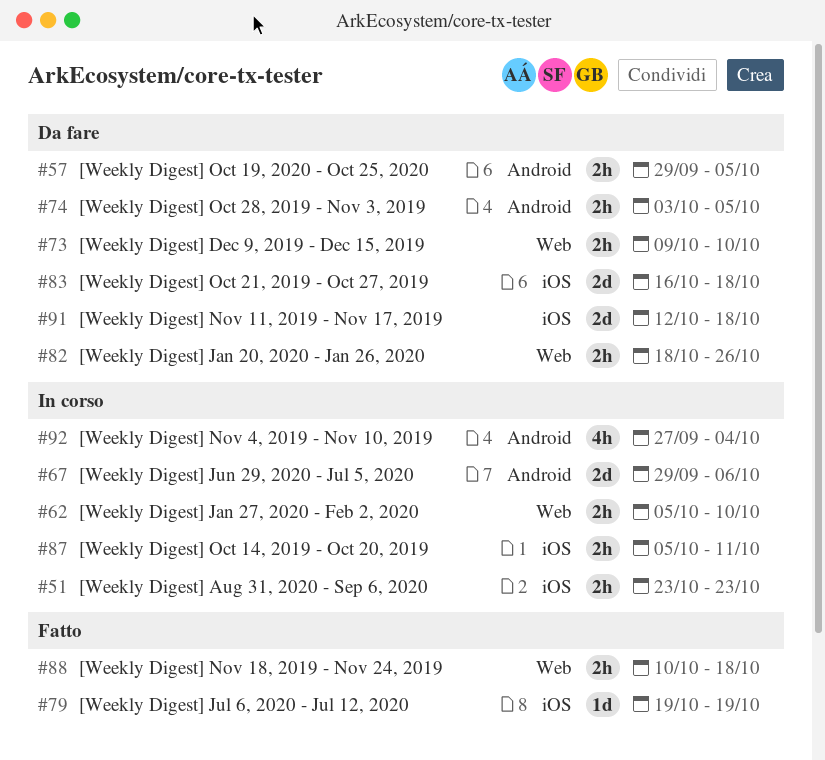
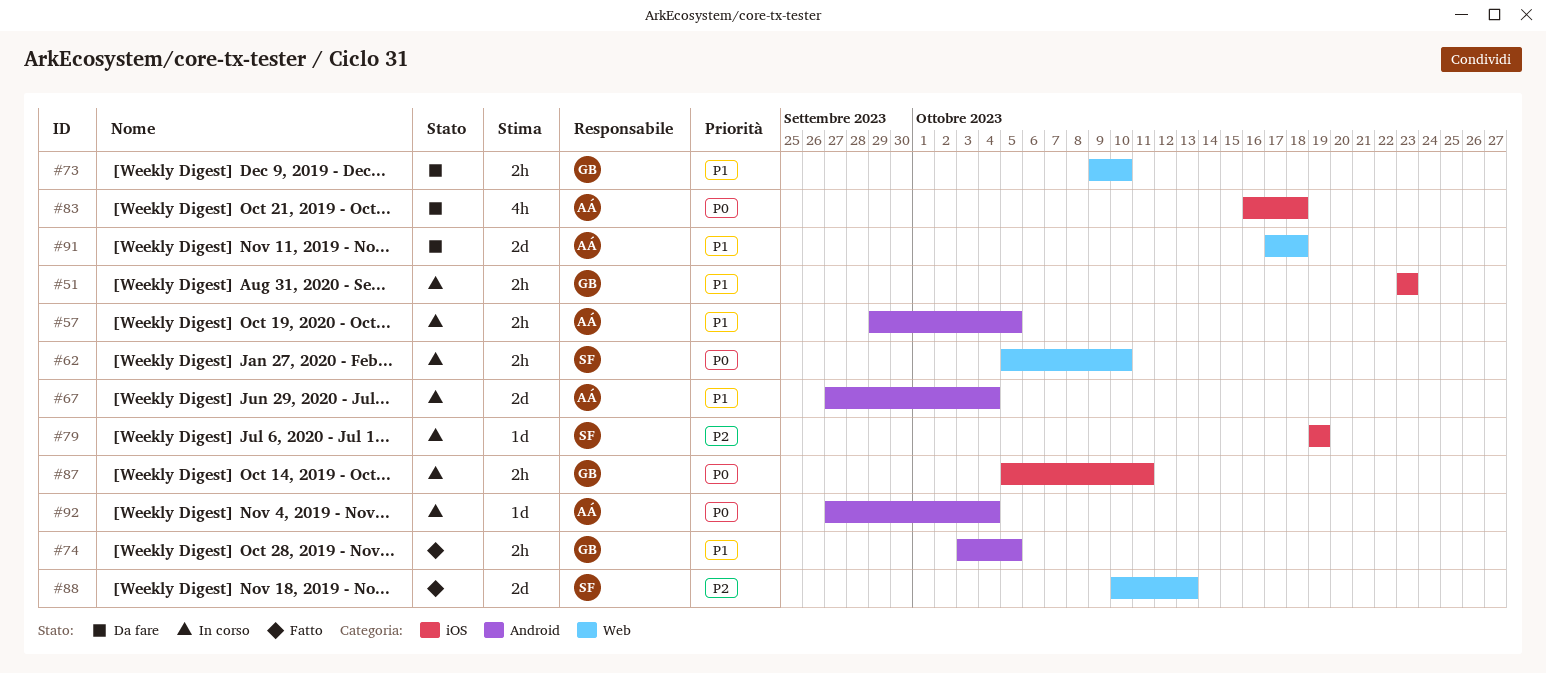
#57, status: Da fare -> In corso
#67, start: Sep 29 -> Sep 27
#67, due: Oct 6 -> Oct 4
#74, status: Da fare -> Fatto
#79, status: Fatto -> In corso
#82: present -> none
#83, estimate: 2d -> 4h
#88, estimate: 2h -> 2d
#88, due: Oct 18 -> Oct 13
#91, label: iOS -> Web
#91, start: Oct 12 -> Oct 17
#92, estimate: 4h -> 1d

